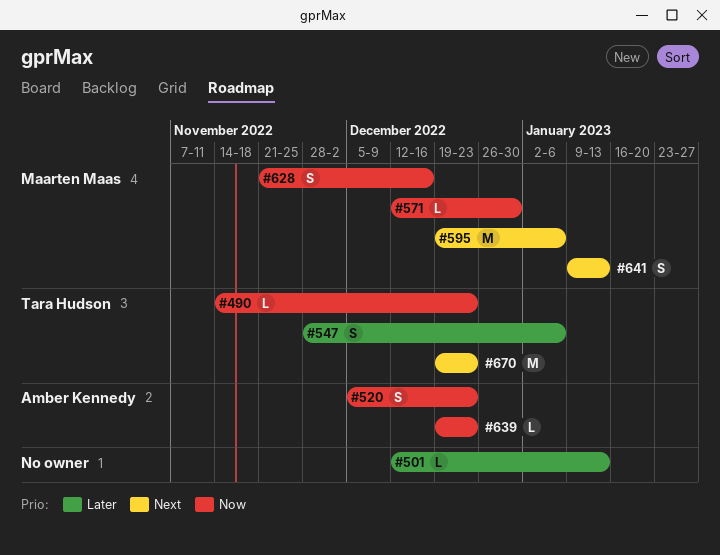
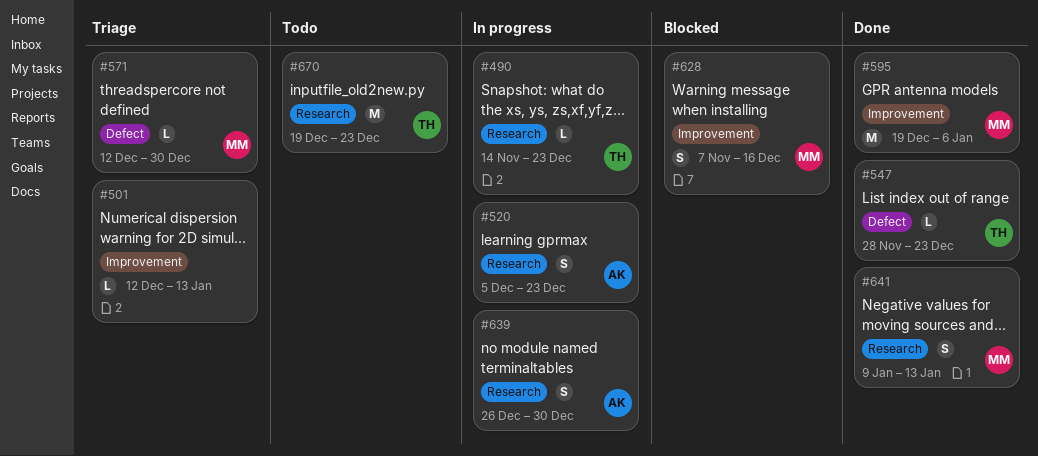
#547, estimate: S -> L
#547, due: Jan 6 -> Dec 23
#628, start: Nov 21 -> Nov 7
#639, estimate: L -> S
#639, start: Dec 19 -> Dec 26
#639, due: Dec 23 -> Dec 30

